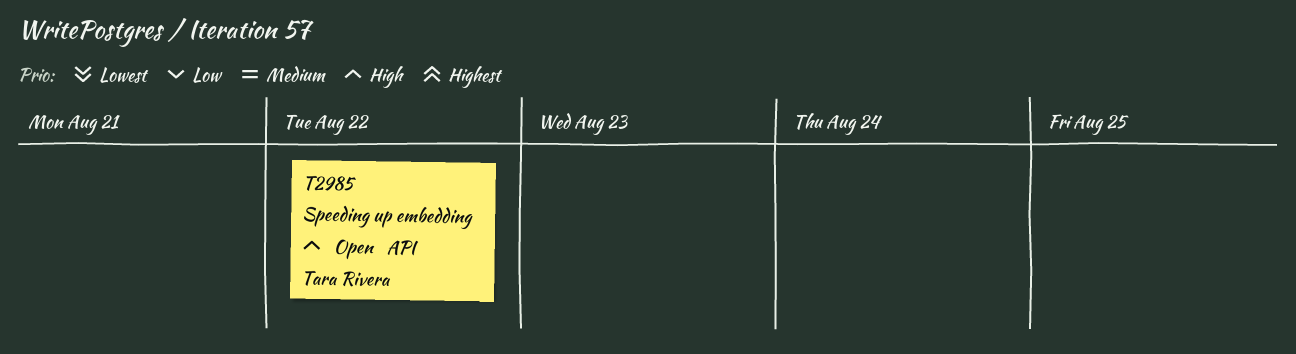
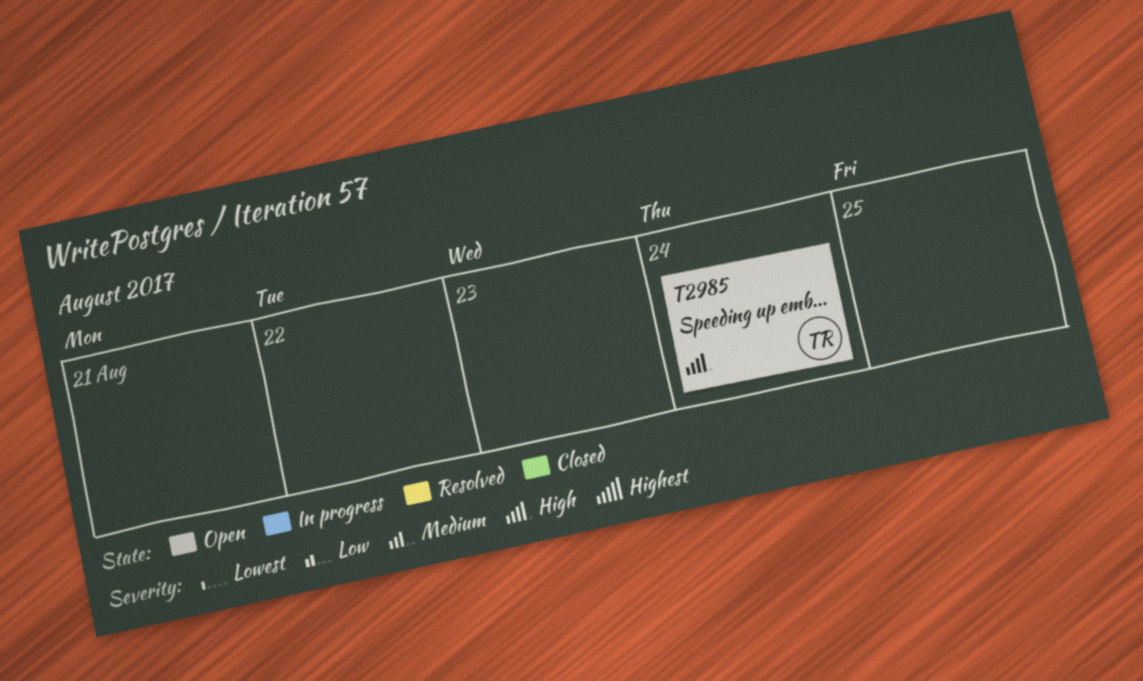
T2985, due: Aug 22 -> Aug 24

